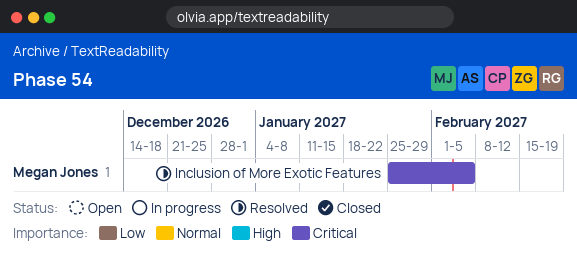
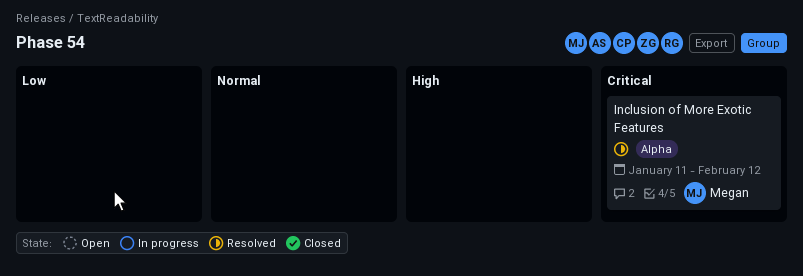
Inclusion of More Exotic Features, start: Jan 25 -> Jan 11
Inclusion of More Exotic Features, due: Feb 5 -> Feb 12

